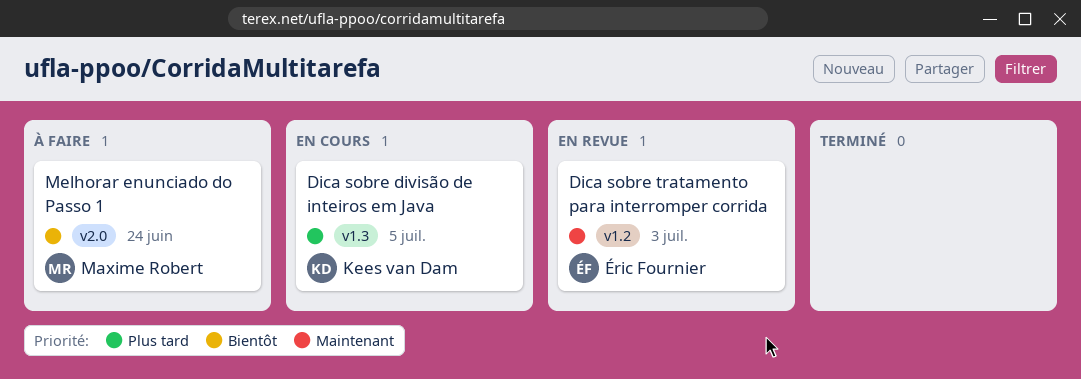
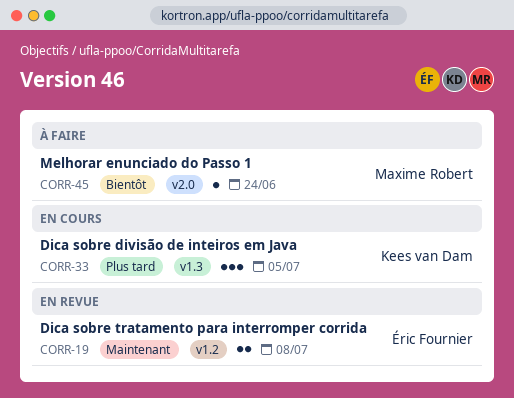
Dica sobre tratamento para interromper corrida, due: Jul 3 -> Jul 8

